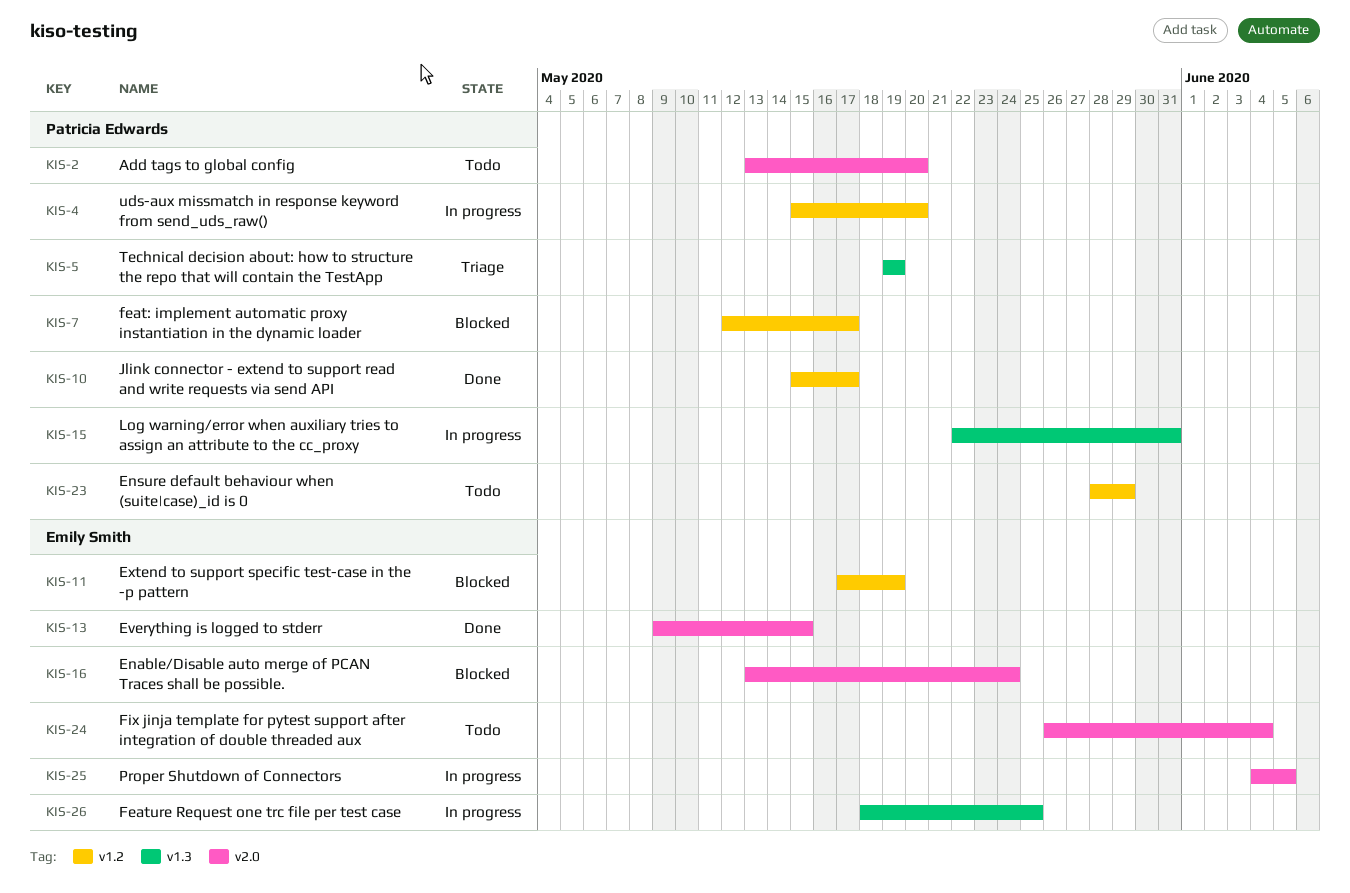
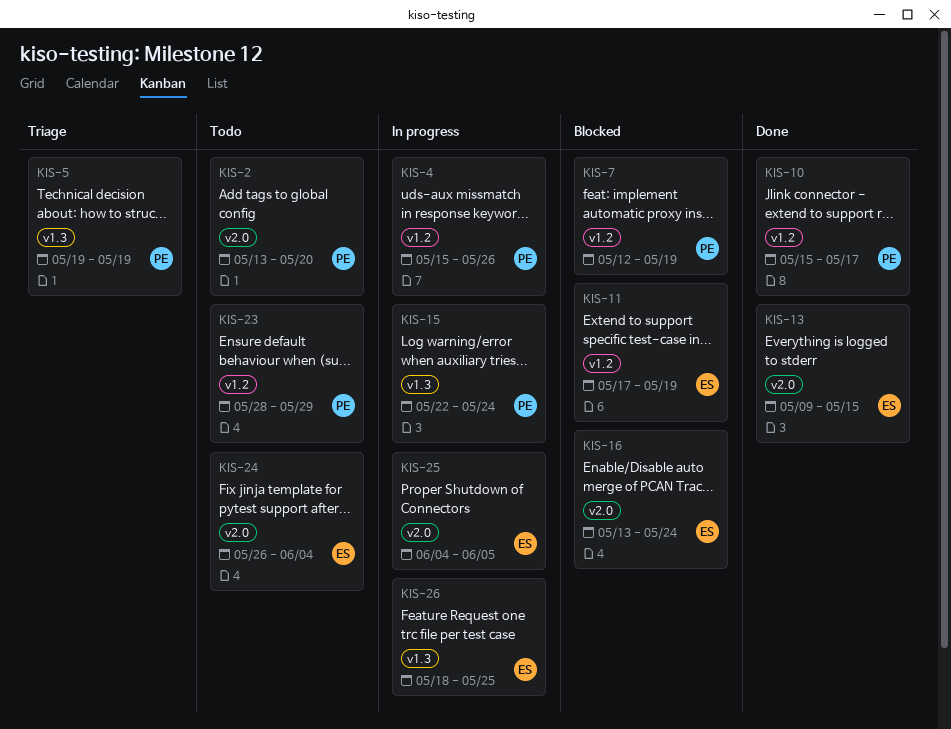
KIS-4, due: May 20 -> May 26
KIS-7, due: May 17 -> May 19
KIS-15, due: May 31 -> May 24

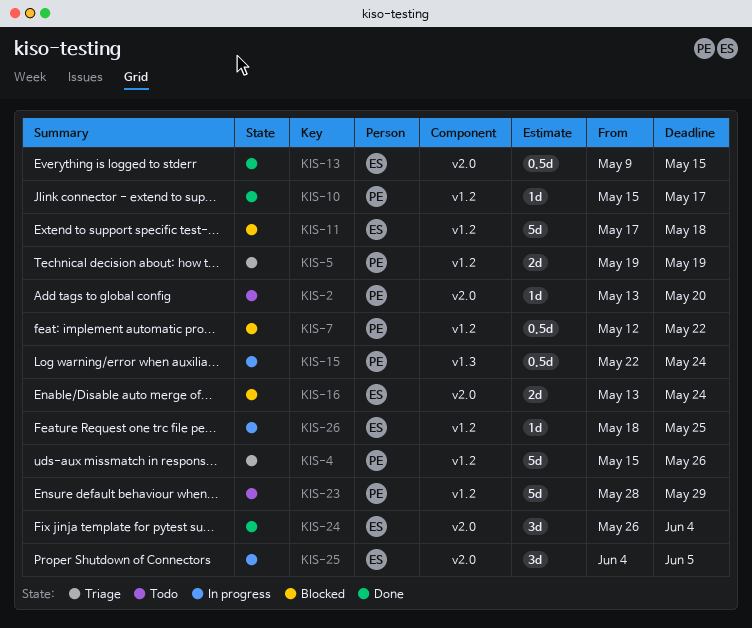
KIS-4, status: In progress -> Triage
KIS-5, label: v1.3 -> v1.2
KIS-7, due: May 19 -> May 22
KIS-11, due: May 19 -> May 18
KIS-24, status: Todo -> Done
KIS-26, label: v1.3 -> v1.2

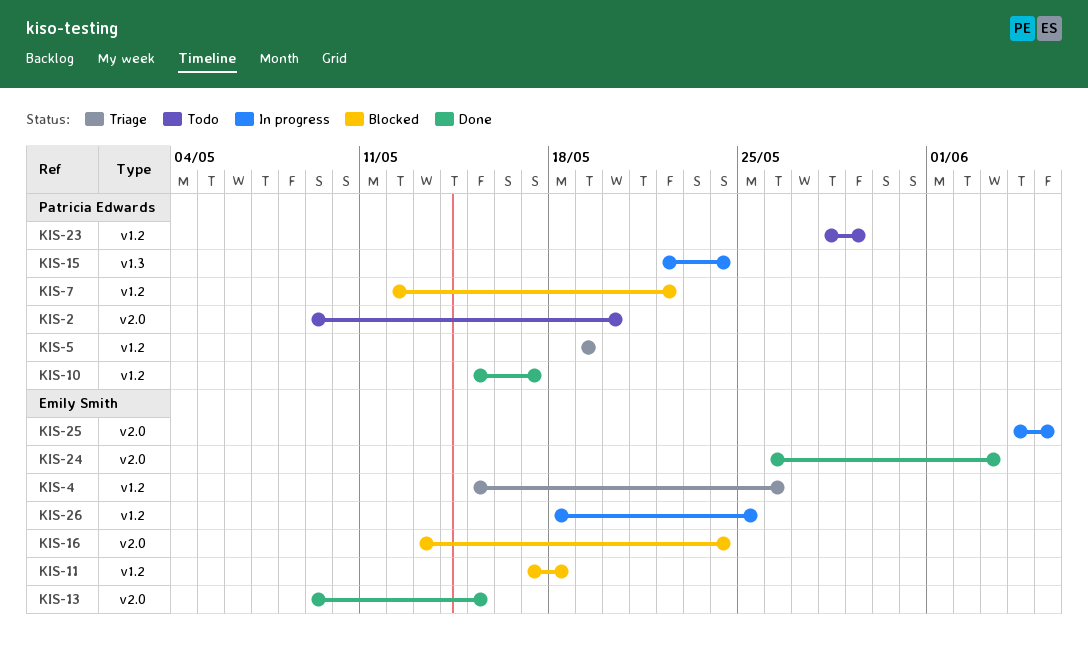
KIS-2, start: May 13 -> May 9
KIS-4, owner: Patricia Edwards -> Emily Smith
KIS-24, due: Jun 4 -> Jun 3

